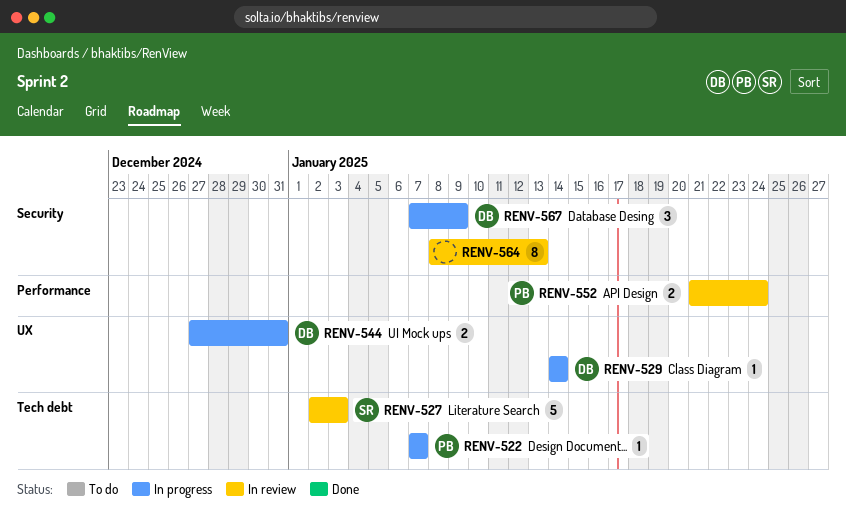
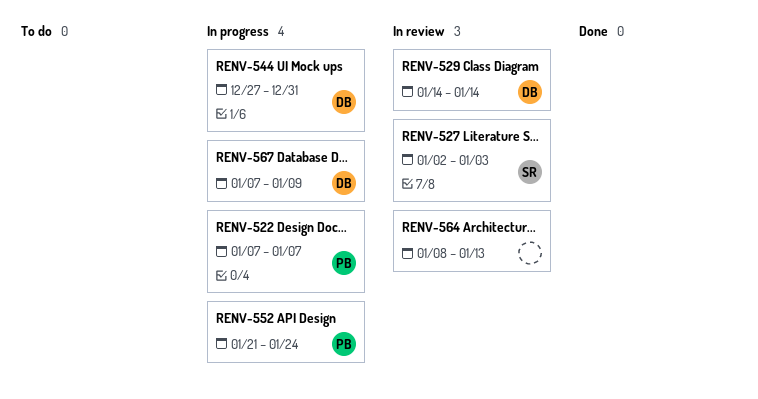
RENV-529, status: In progress -> In review
RENV-552, status: In review -> In progress

